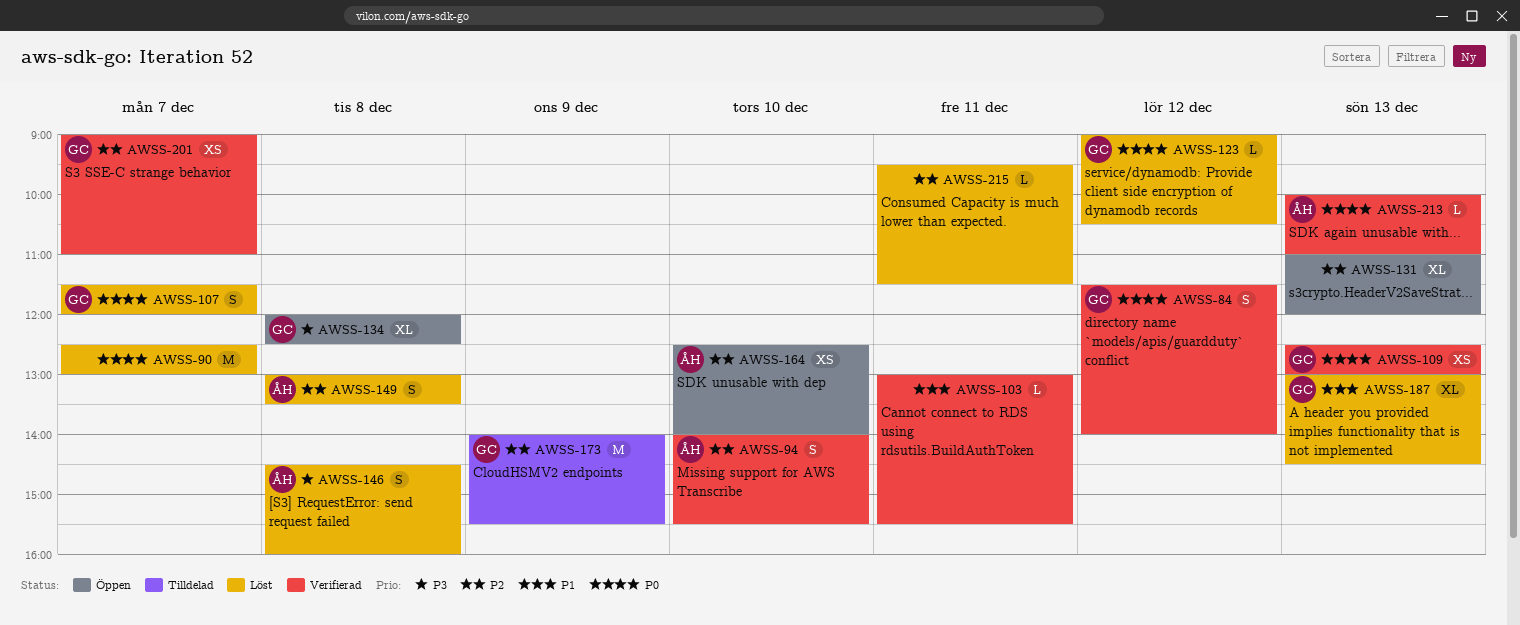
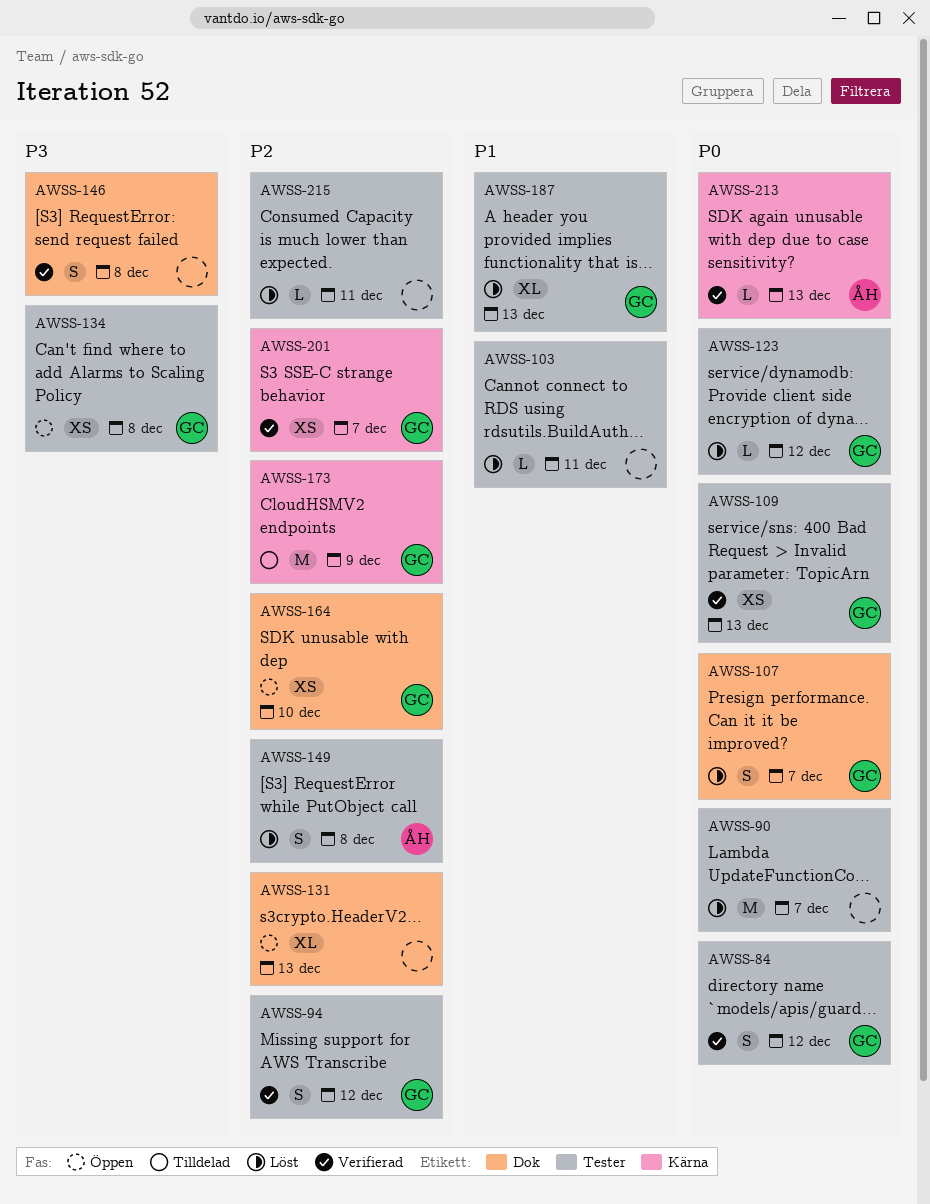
AWSS-94, owner: ÅH -> GC
AWSS-94, day: Dec 10 -> Dec 12
AWSS-103, status: Verifierad -> Löst
AWSS-134, estimate: XL -> XS
AWSS-146, status: Löst -> Verifierad
AWSS-146, owner: ÅH -> none
AWSS-164, owner: ÅH -> GC

